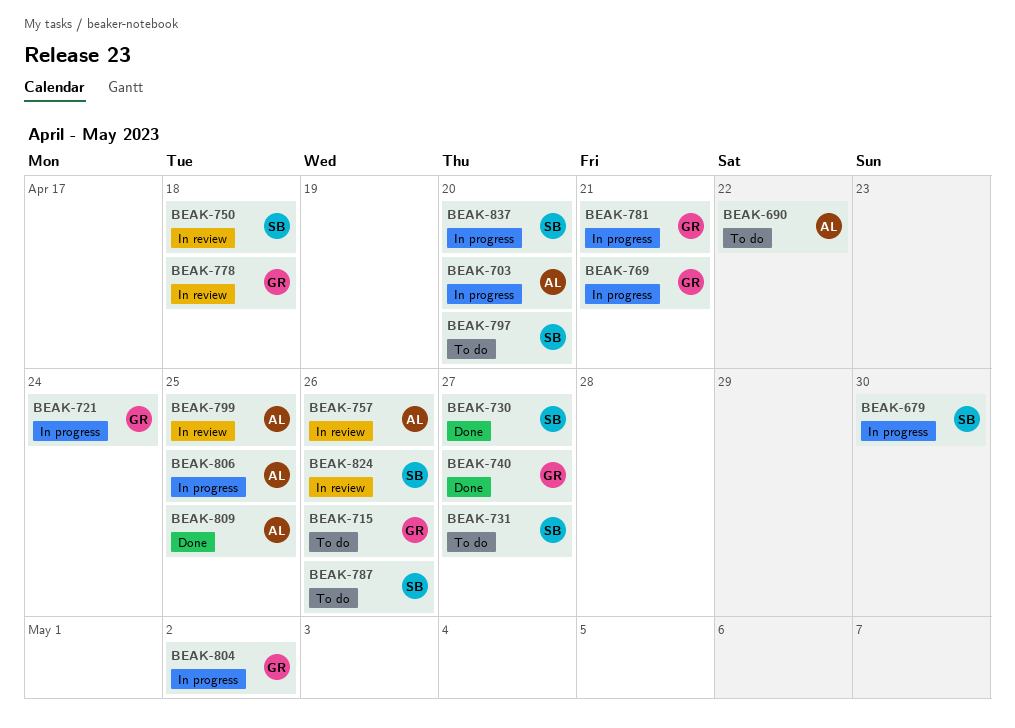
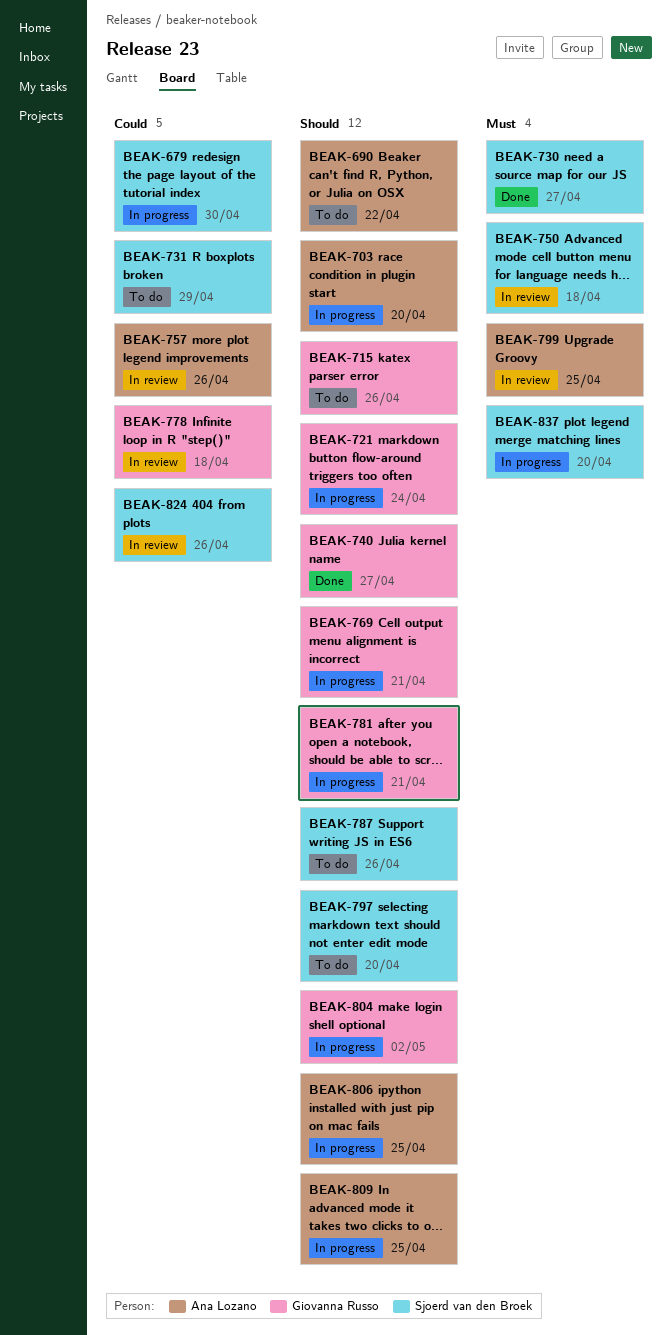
BEAK-731, due: Apr 27 -> Apr 29
BEAK-809, status: Done -> In progress

